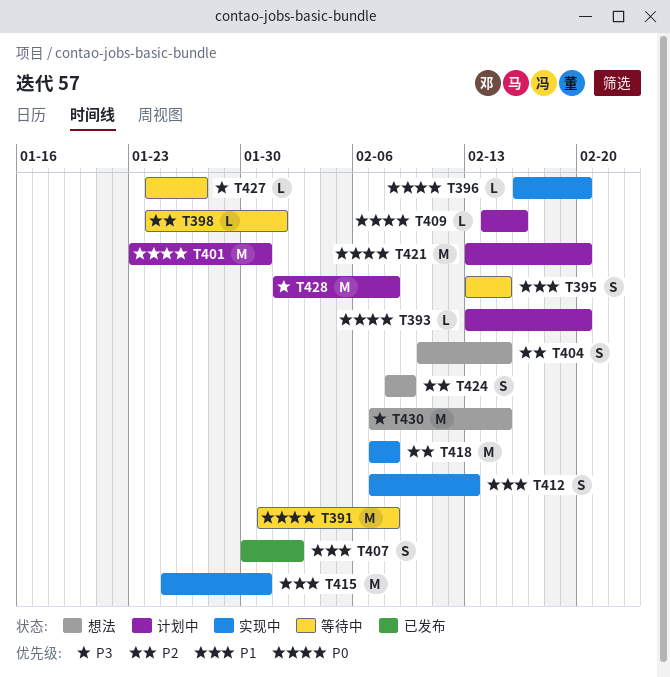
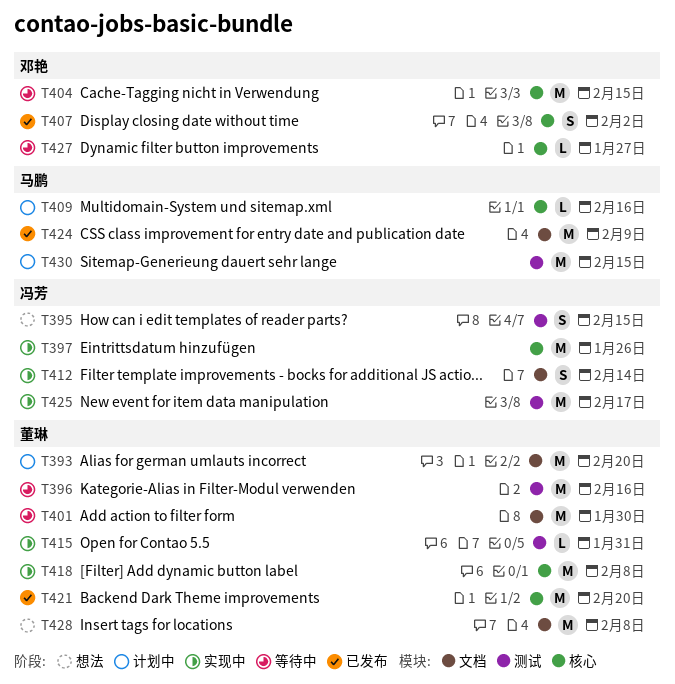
T391: present -> none
T393, estimate: L -> M
T395, status: 等待中 -> 想法
T396, status: 实现中 -> 等待中
T396, estimate: L -> M
T396, due: Feb 20 -> Feb 16
T397: none -> present
T398: present -> none
T401, status: 计划中 -> 等待中
T401, due: Jan 31 -> Jan 30
T404, status: 想法 -> 等待中
T404, estimate: S -> M
T412, due: Feb 13 -> Feb 14
T415, estimate: M -> L
T421, status: 计划中 -> 已发布
T424, status: 想法 -> 已发布
T424, estimate: S -> M
T425: none -> present
T428, status: 计划中 -> 想法
T430, status: 想法 -> 计划中

